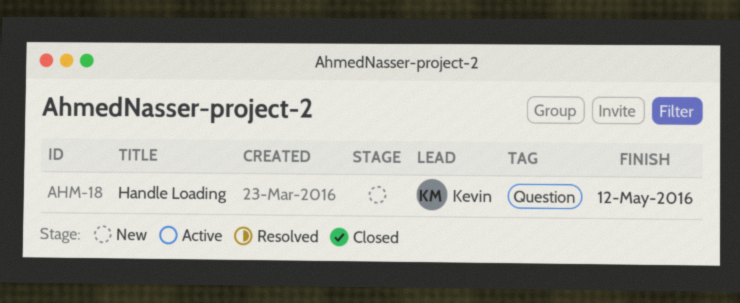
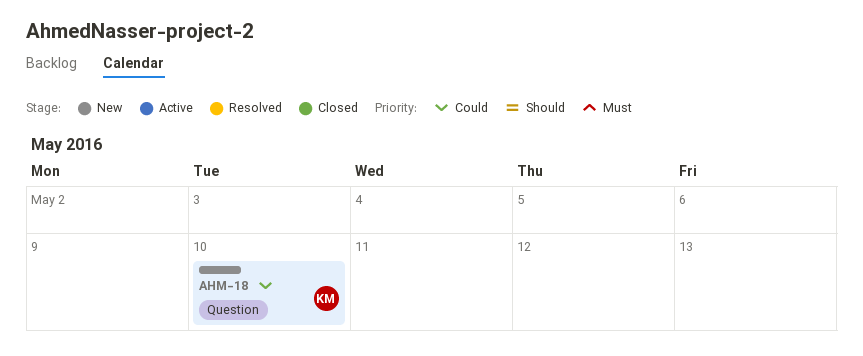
AHM-18, due: May 12 -> May 10

